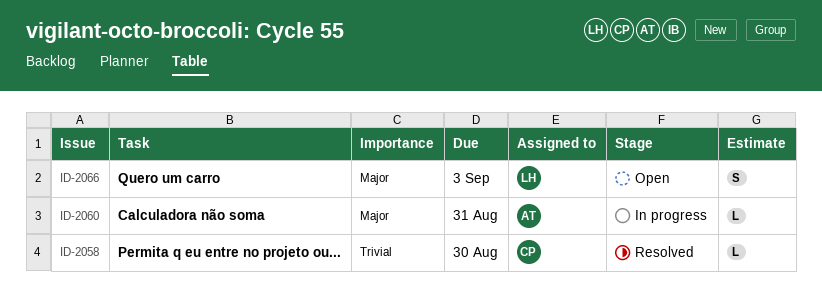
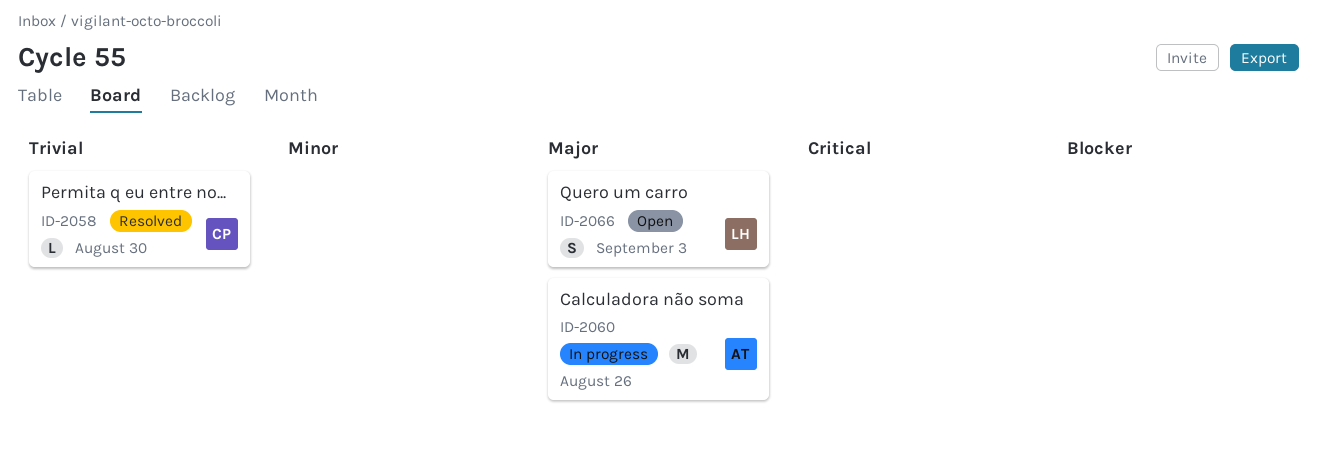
ID-2060, estimate: L -> M
ID-2060, due: Aug 31 -> Aug 26

